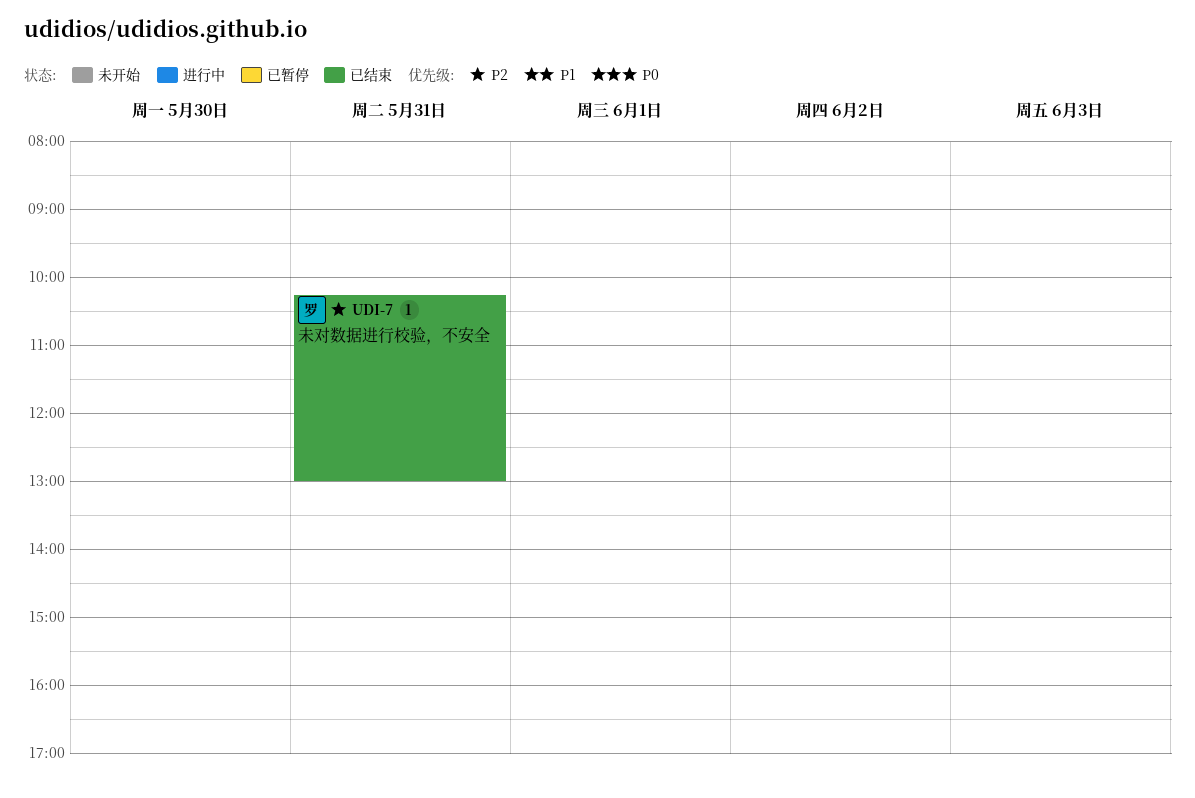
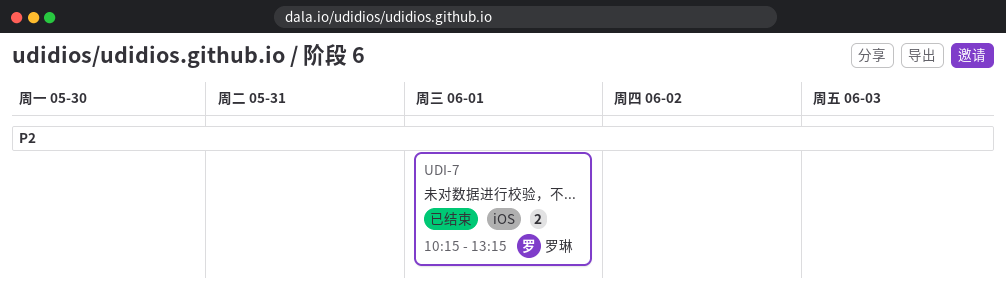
UDI-7, estimate: 1 -> 2
UDI-7, day: May 31 -> Jun 1
UDI-7, ends: 13:00 -> 13:15

